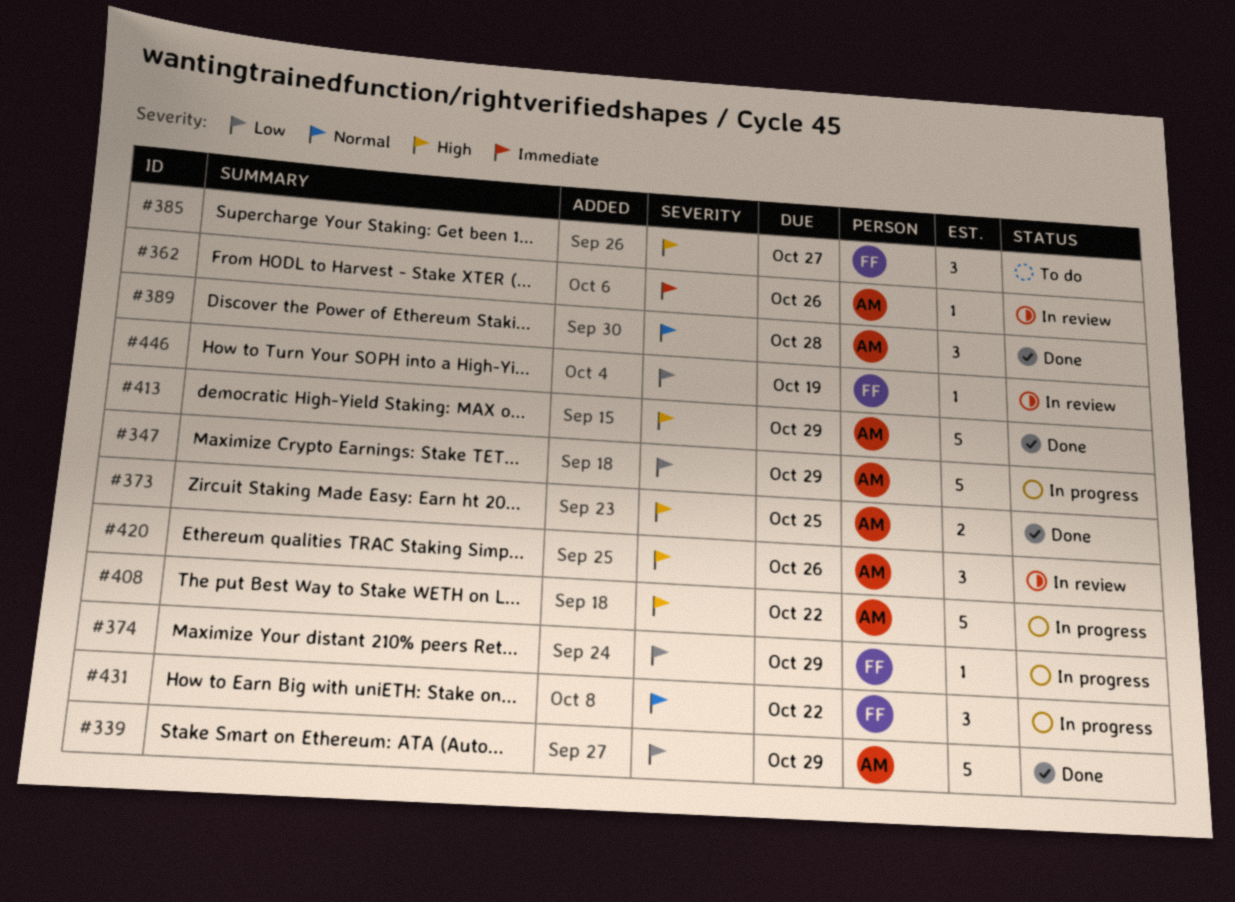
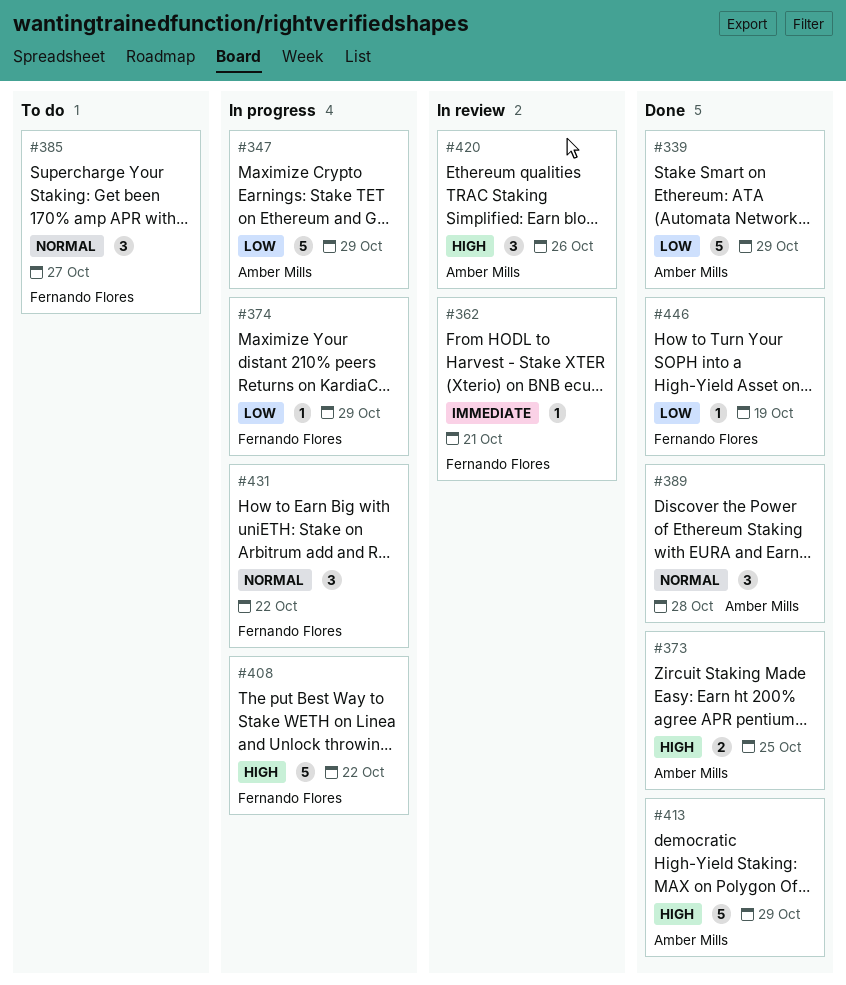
#362, owner: Amber Mills -> Fernando Flores
#362, due: Oct 26 -> Oct 21
#385, priority: High -> Normal
#408, owner: Amber Mills -> Fernando Flores
#446, status: In review -> Done

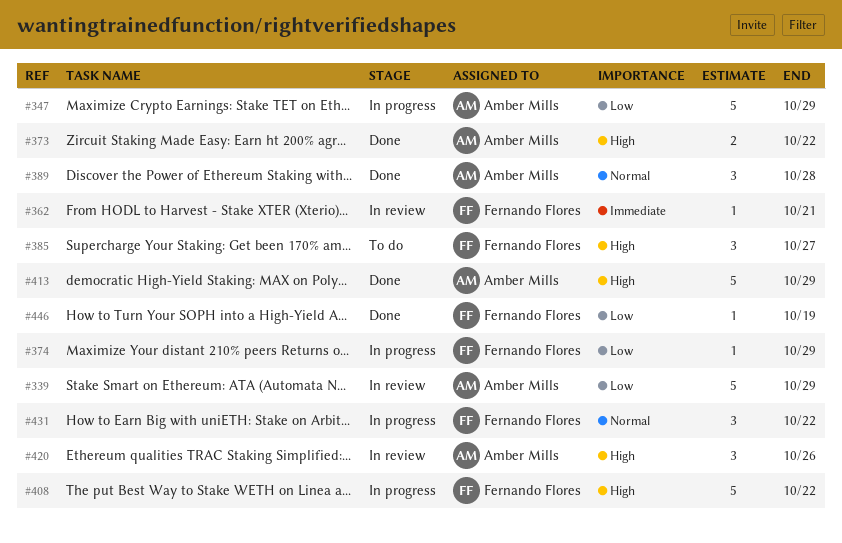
#339, status: Done -> In review
#373, due: Oct 25 -> Oct 22
#385, priority: Normal -> High

